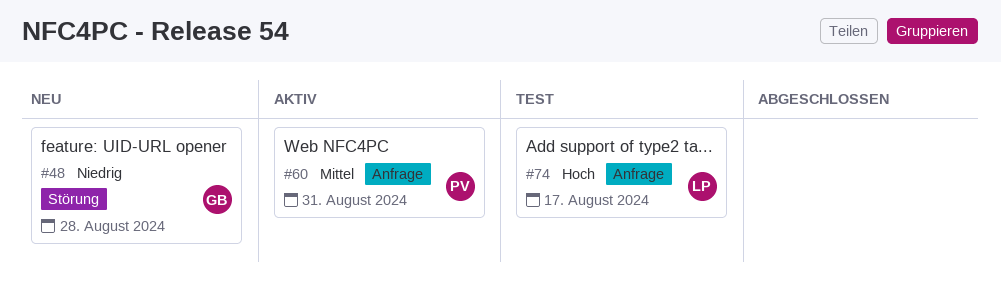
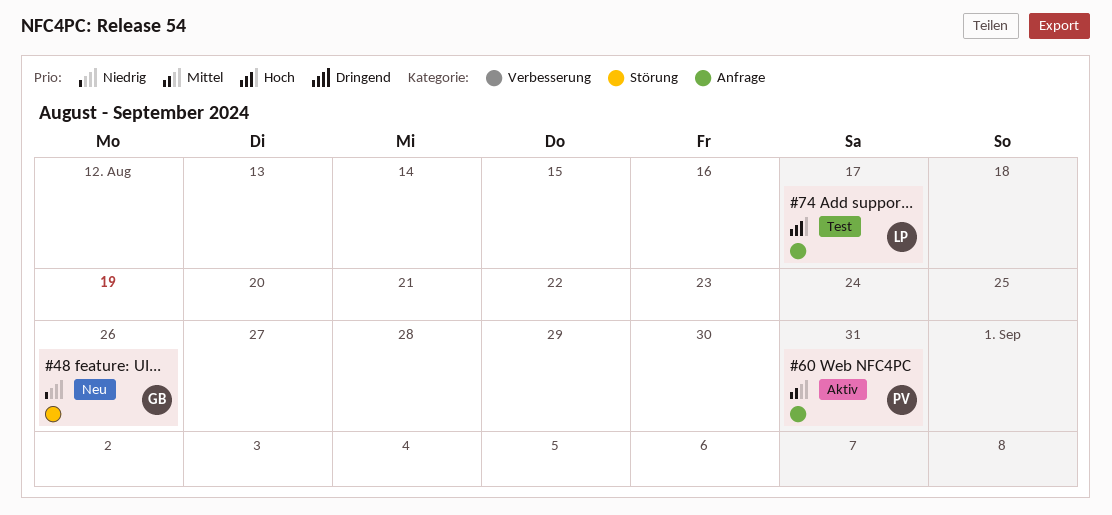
#48, due: Aug 28 -> Aug 26

